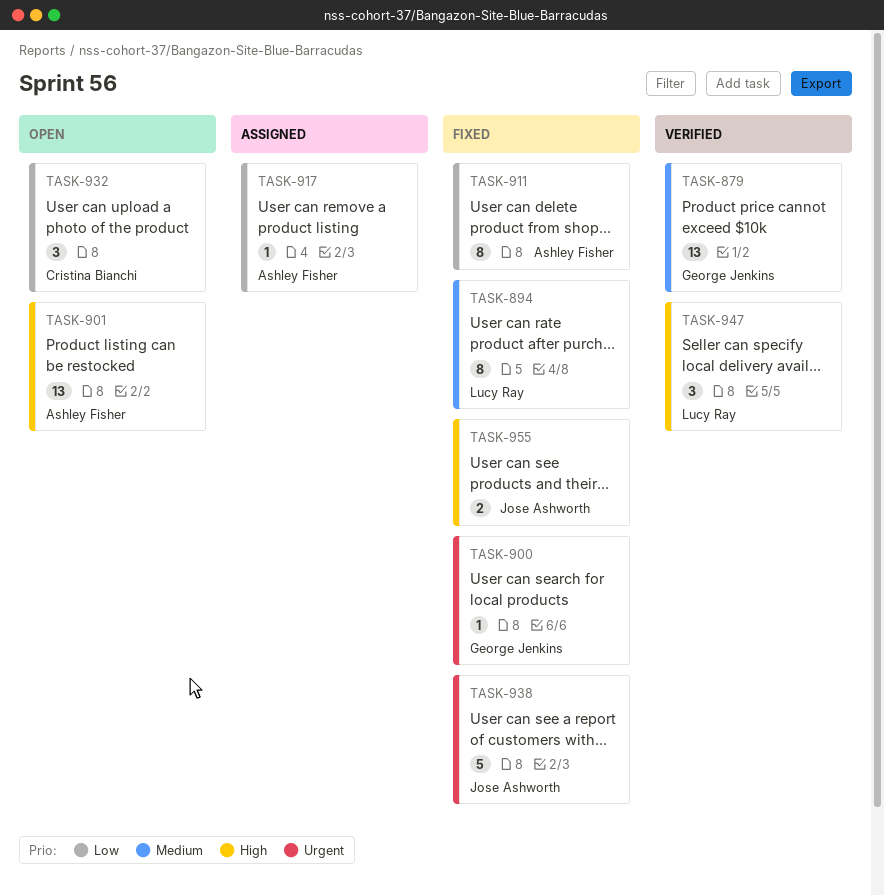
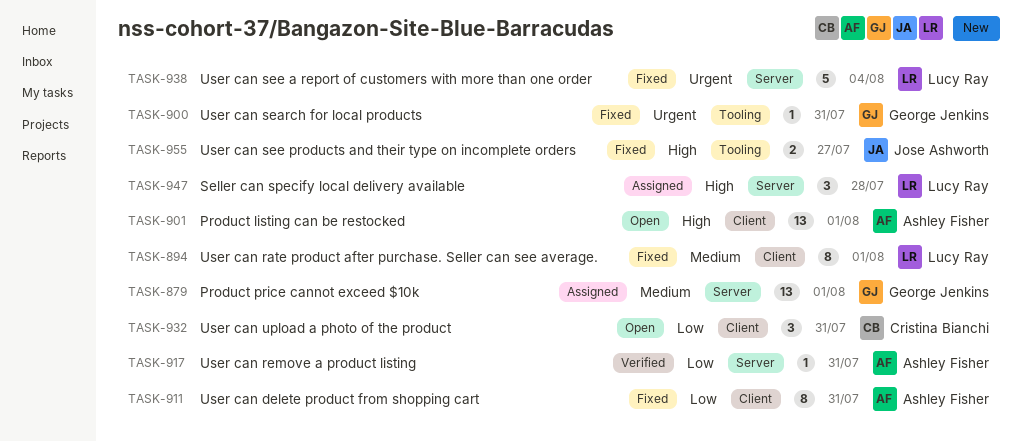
TASK-879, status: Verified -> Assigned
TASK-917, status: Assigned -> Verified
TASK-938, owner: Jose Ashworth -> Lucy Ray
TASK-947, status: Verified -> Assigned

